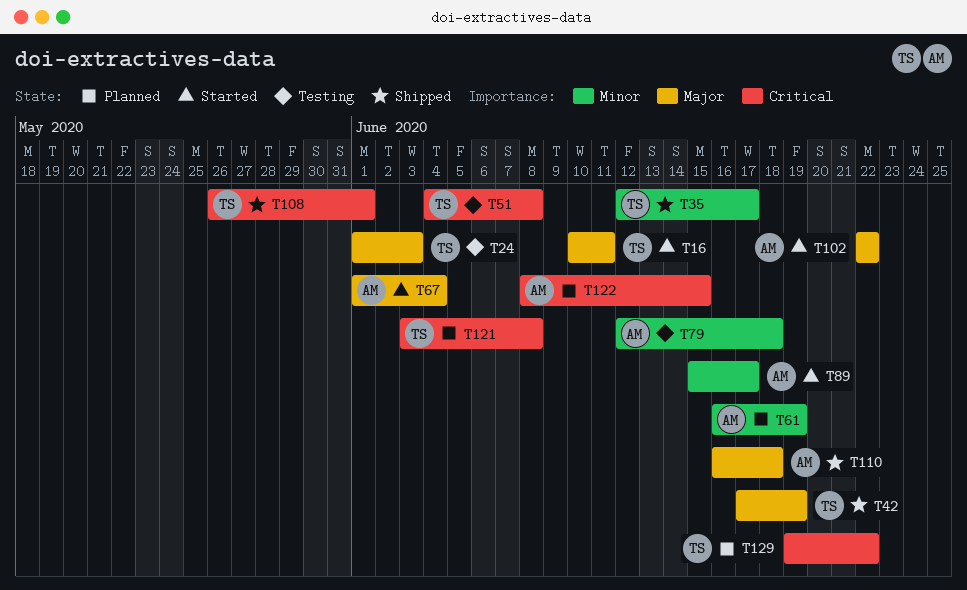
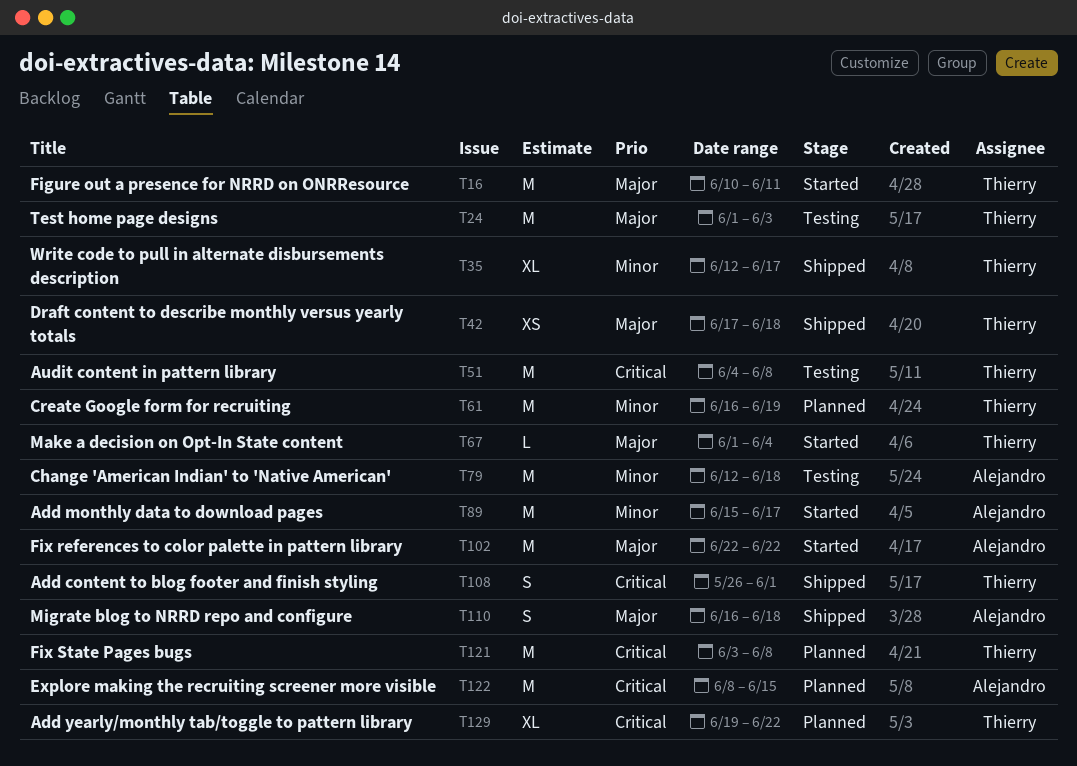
T42, due: Jun 19 -> Jun 18
T61, owner: Alejandro -> Thierry
T67, owner: Alejandro -> Thierry

